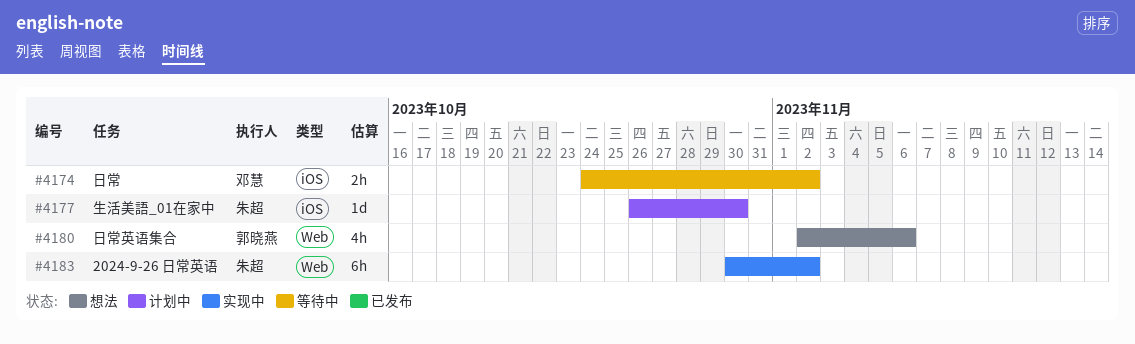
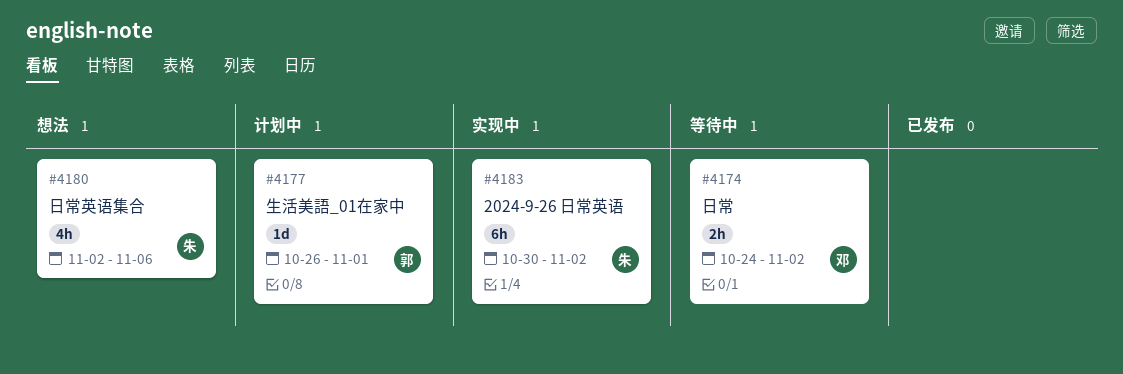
#4177, owner: 朱超 -> 郭晓燕
#4177, due: Oct 30 -> Nov 1
#4180, owner: 郭晓燕 -> 朱超

